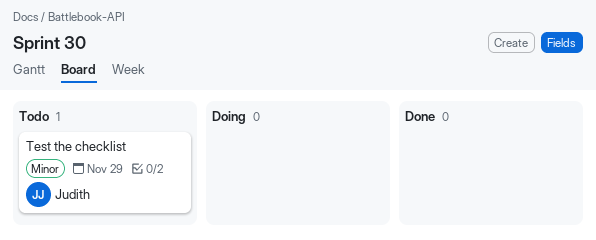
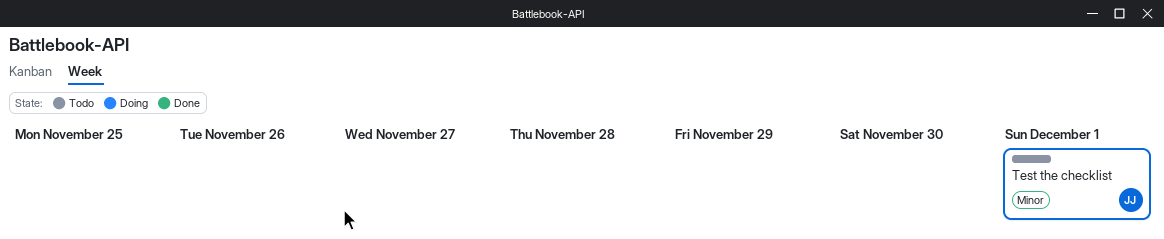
Test the checklist, due: Nov 29 -> Dec 1

